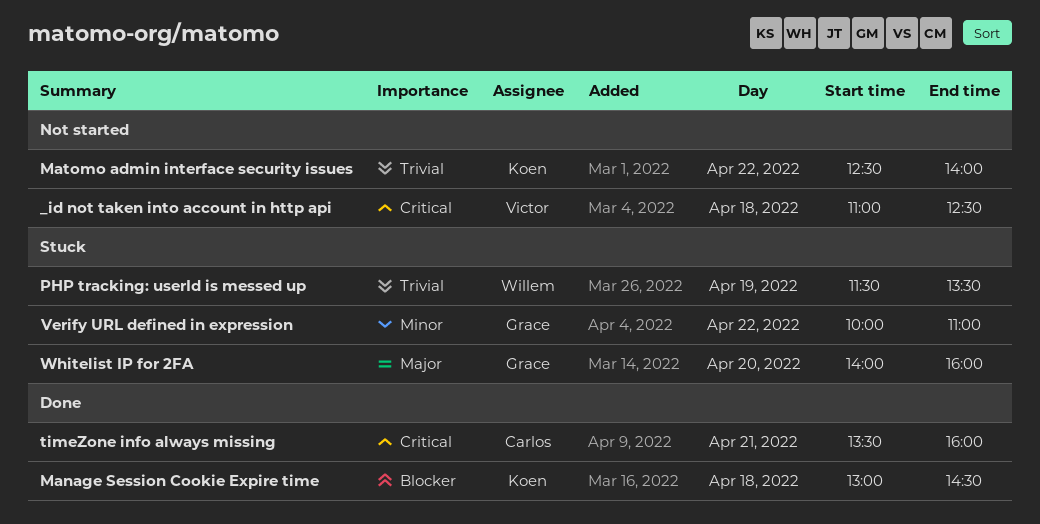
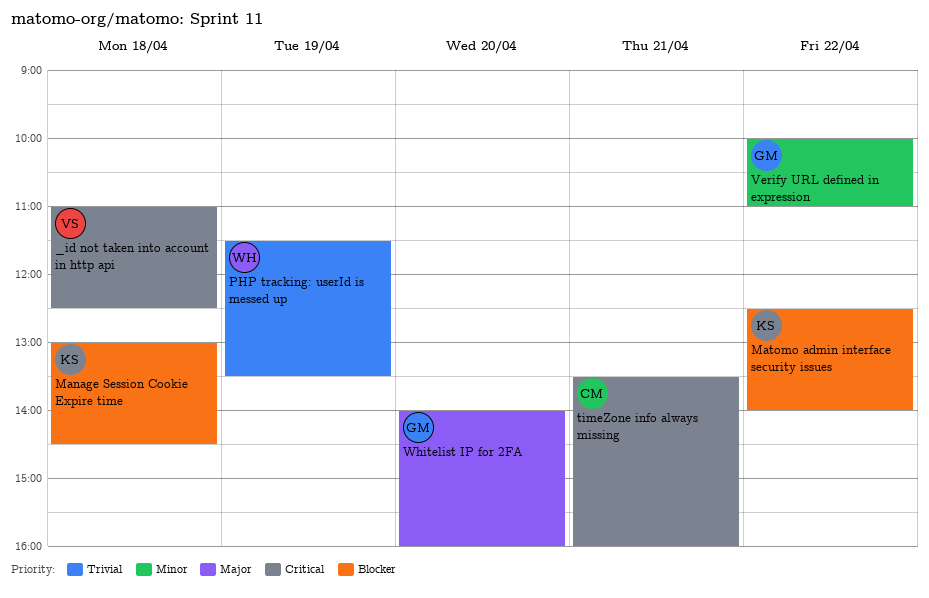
Matomo admin interface security issues, priority: Trivial -> Blocker

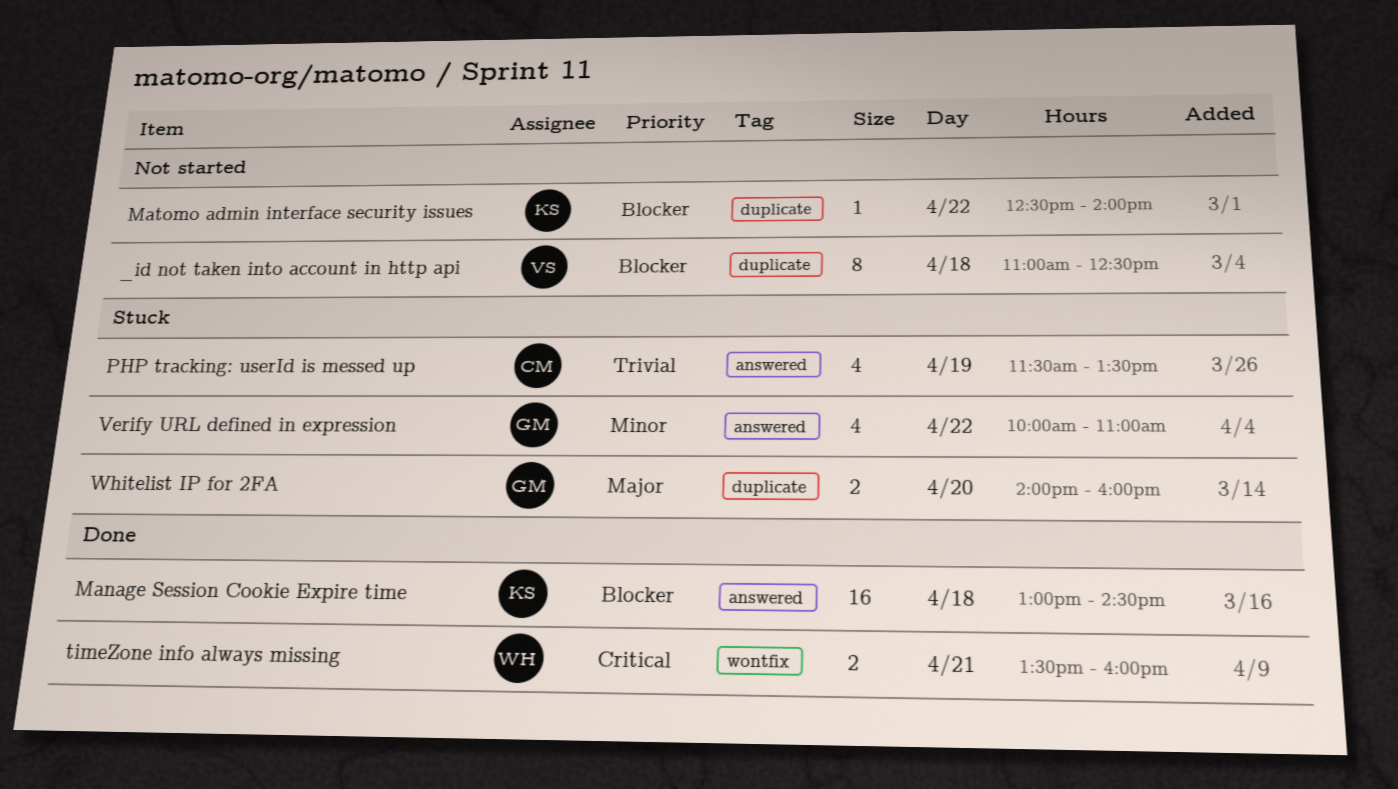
_id not taken into account in http api, priority: Critical -> Blocker
PHP tracking: userId is messed up, owner: WH -> CM
timeZone info always missing, owner: CM -> WH

